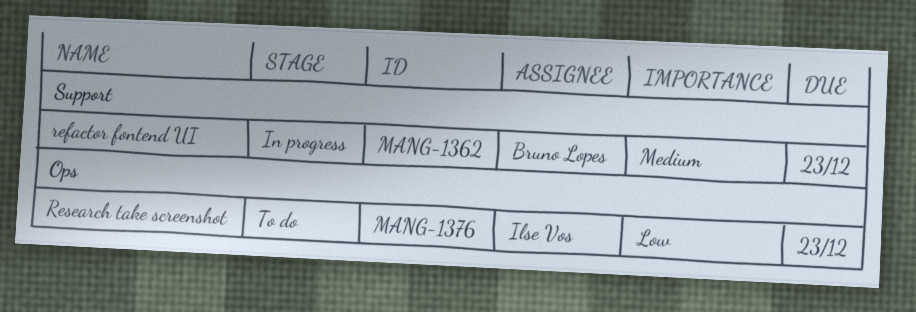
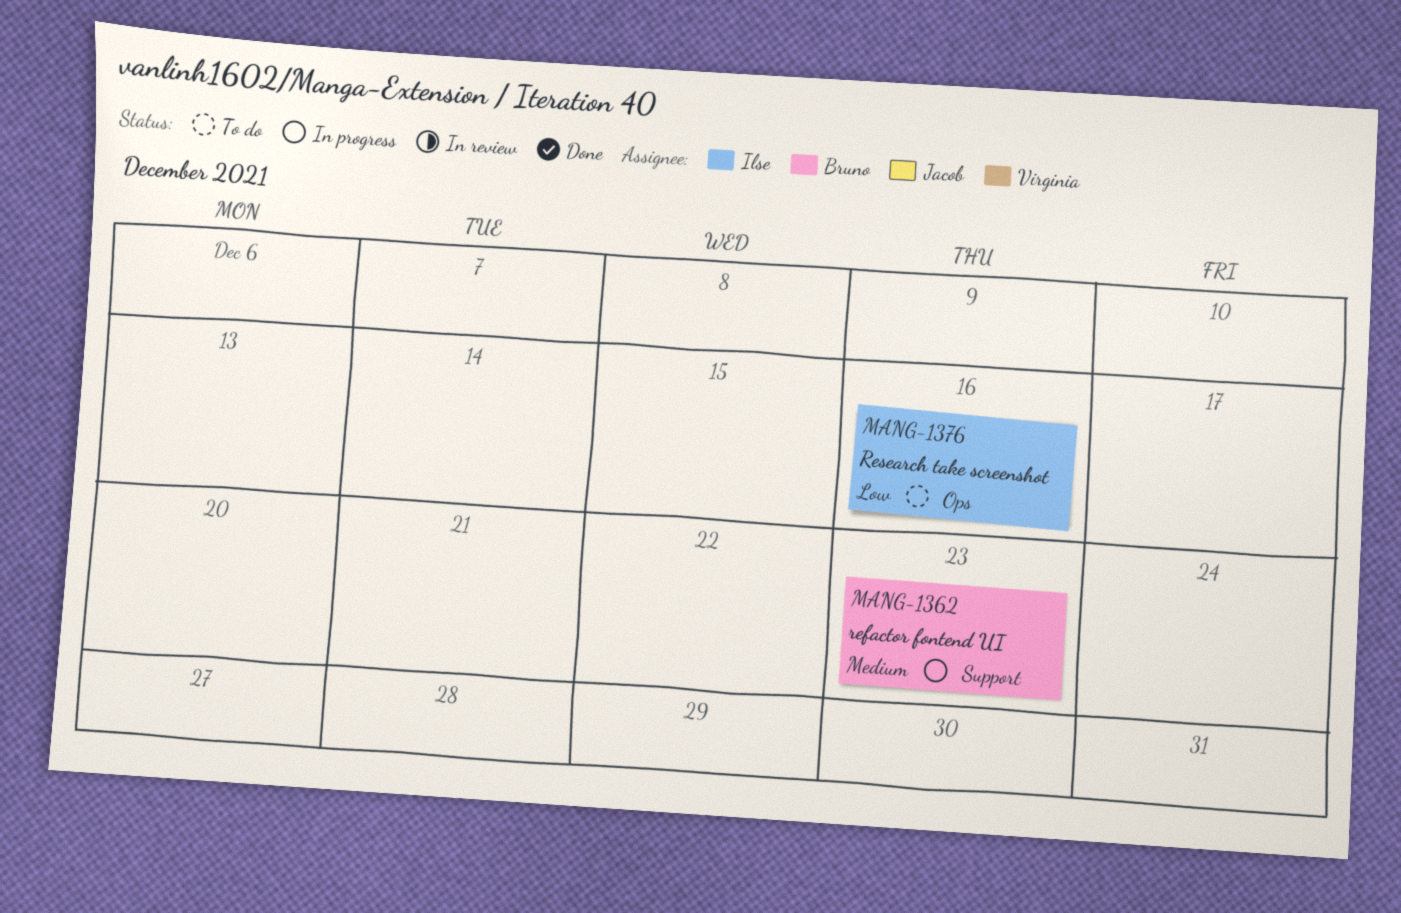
MANG-1376, due: Dec 23 -> Dec 16

